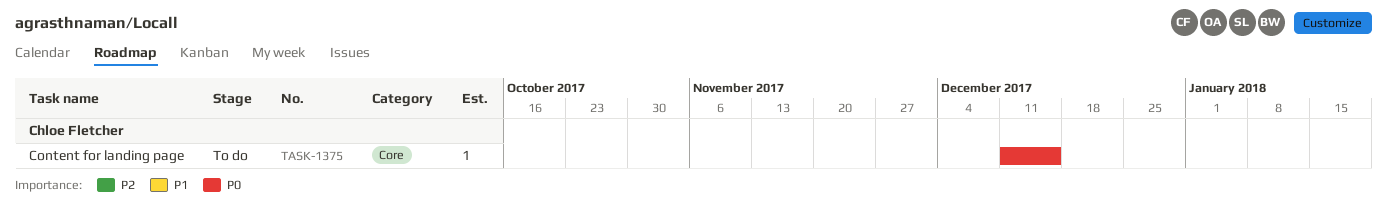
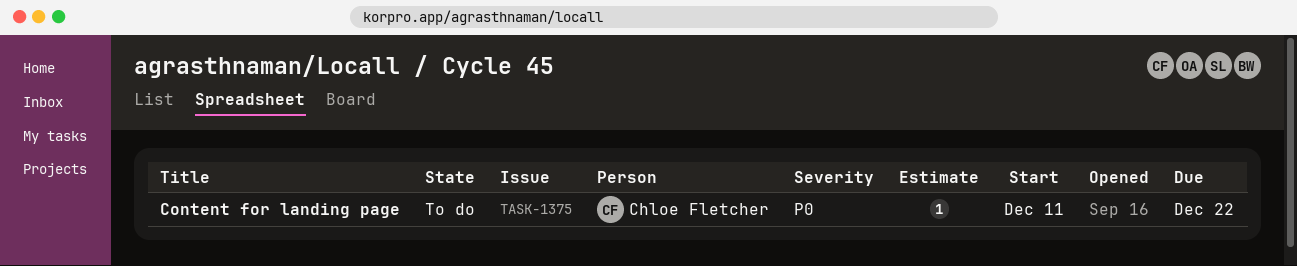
TASK-1375, due: Dec 15 -> Dec 22

